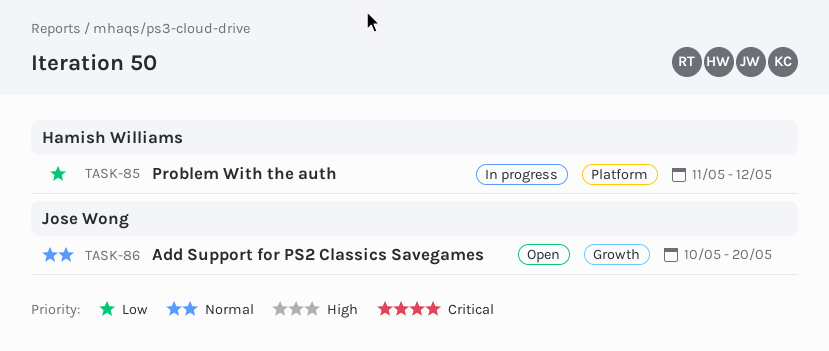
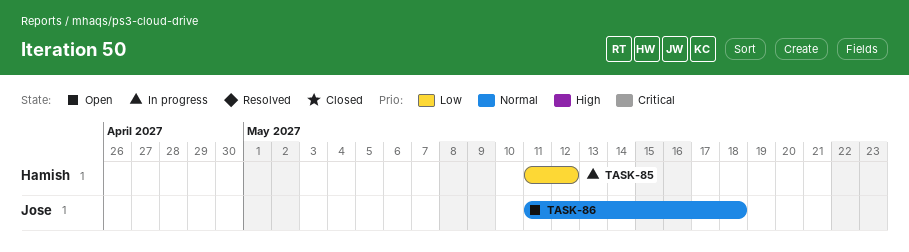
TASK-86, start: May 10 -> May 11
TASK-86, due: May 20 -> May 18

